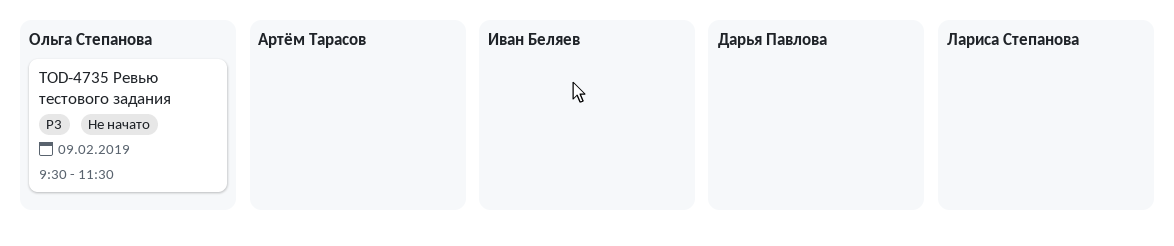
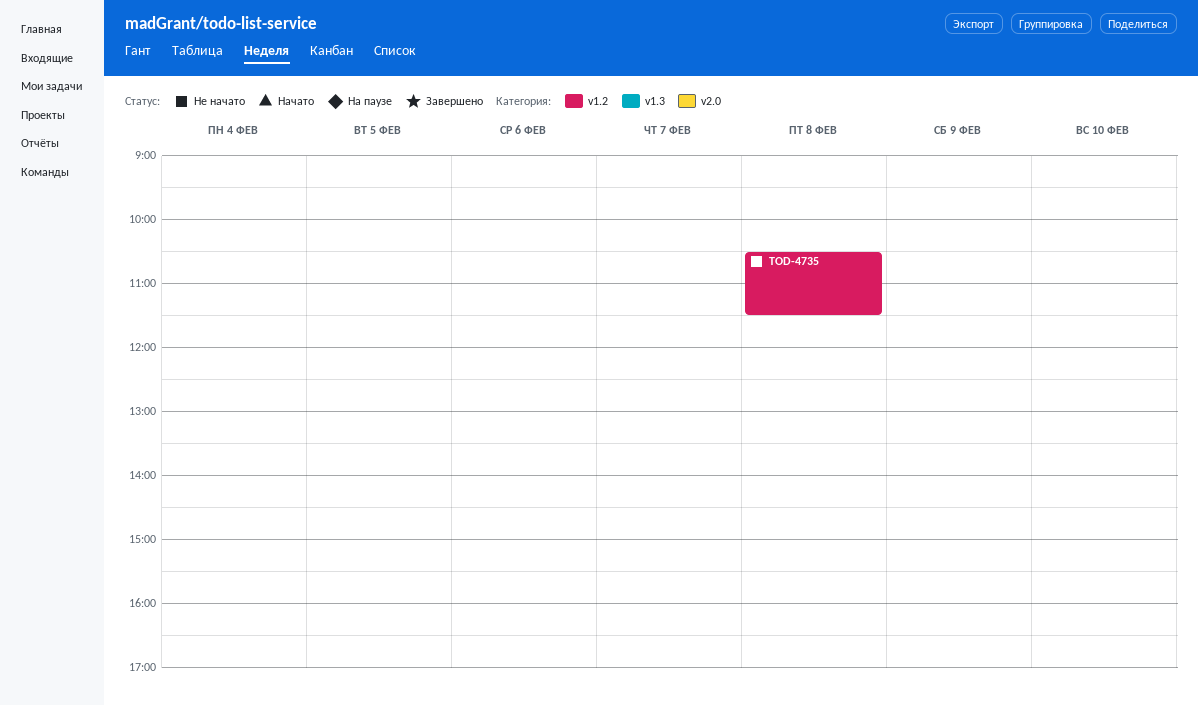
TOD-4735, day: Feb 9 -> Feb 8
TOD-4735, begins: 09:30 -> 10:30

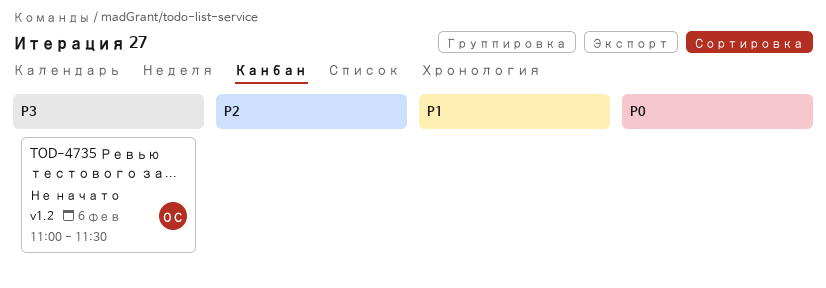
TOD-4735, day: Feb 8 -> Feb 6
TOD-4735, begins: 10:30 -> 11:00

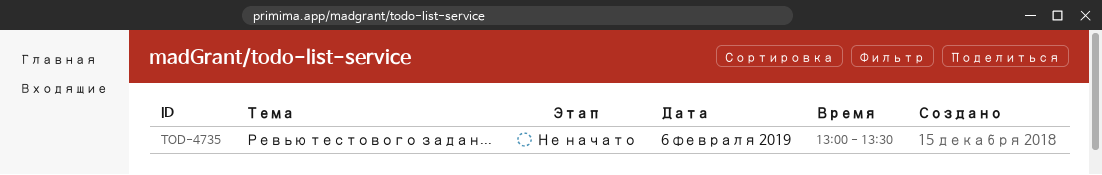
TOD-4735, begins: 11:00 -> 13:00
TOD-4735, ends: 11:30 -> 13:30

